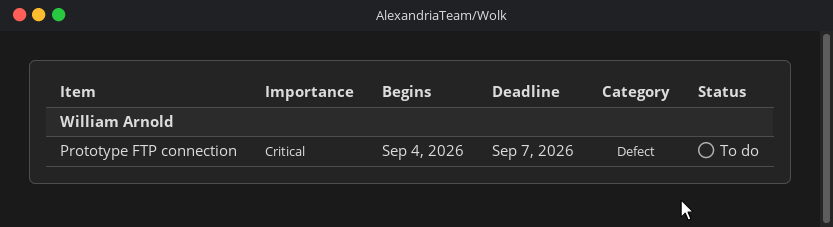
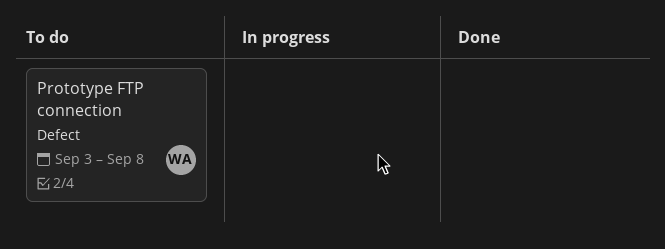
Prototype FTP connection, start: Sep 4 -> Sep 3
Prototype FTP connection, due: Sep 7 -> Sep 8

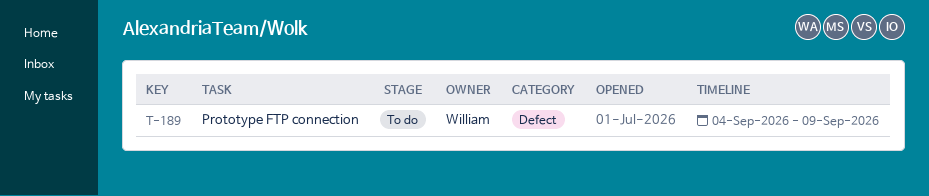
Prototype FTP connection, start: Sep 3 -> Sep 4
Prototype FTP connection, due: Sep 8 -> Sep 9

